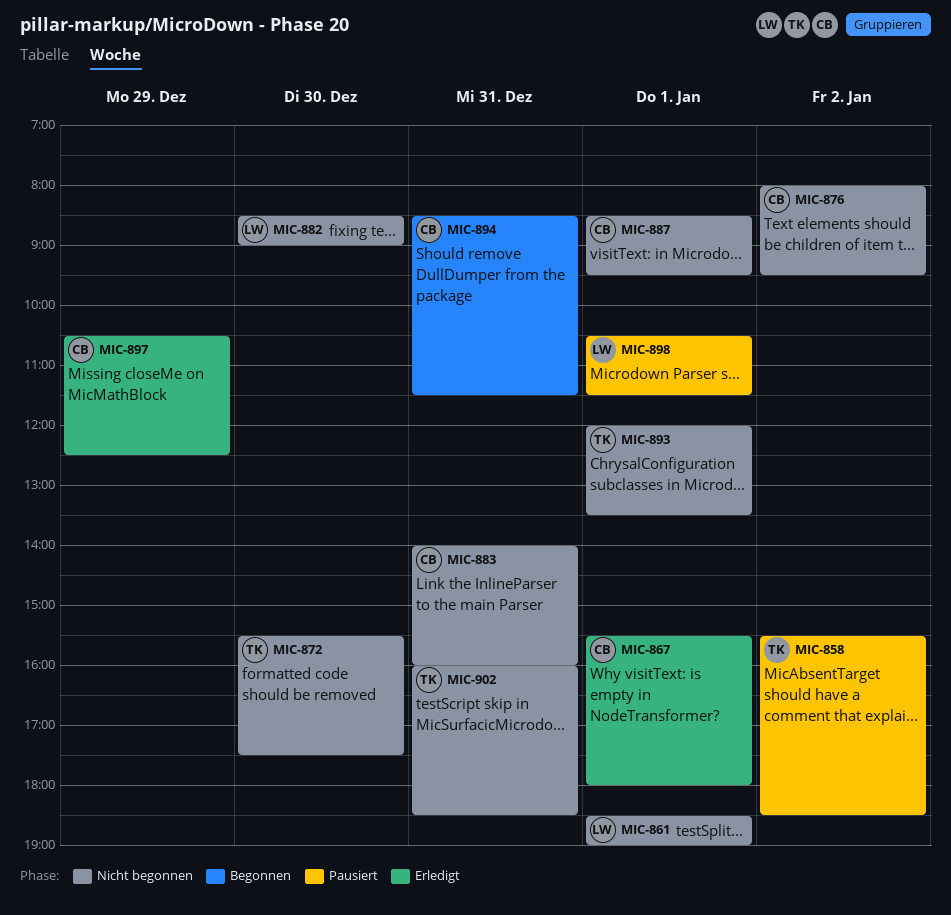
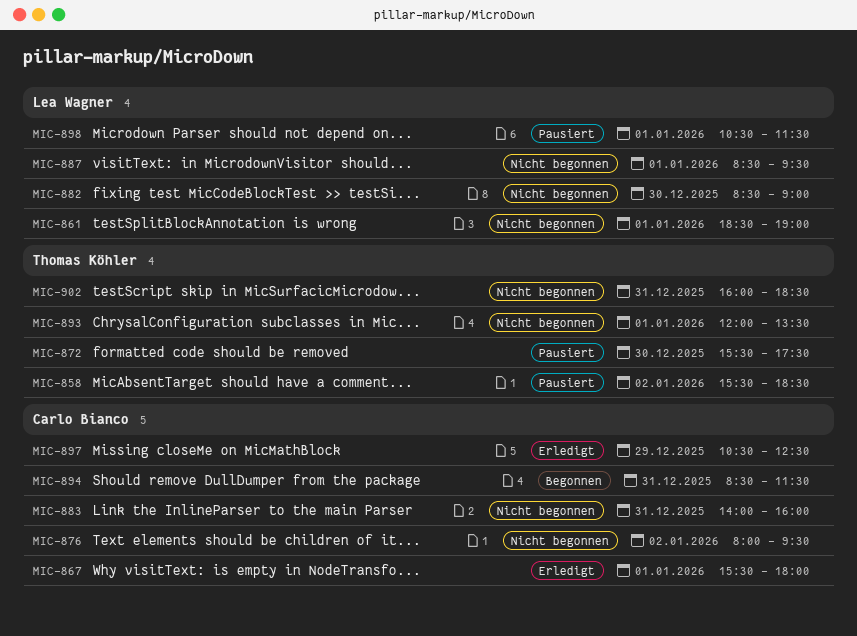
MIC-872, status: Nicht begonnen -> Pausiert
MIC-887, owner: Carlo Bianco -> Lea Wagner

